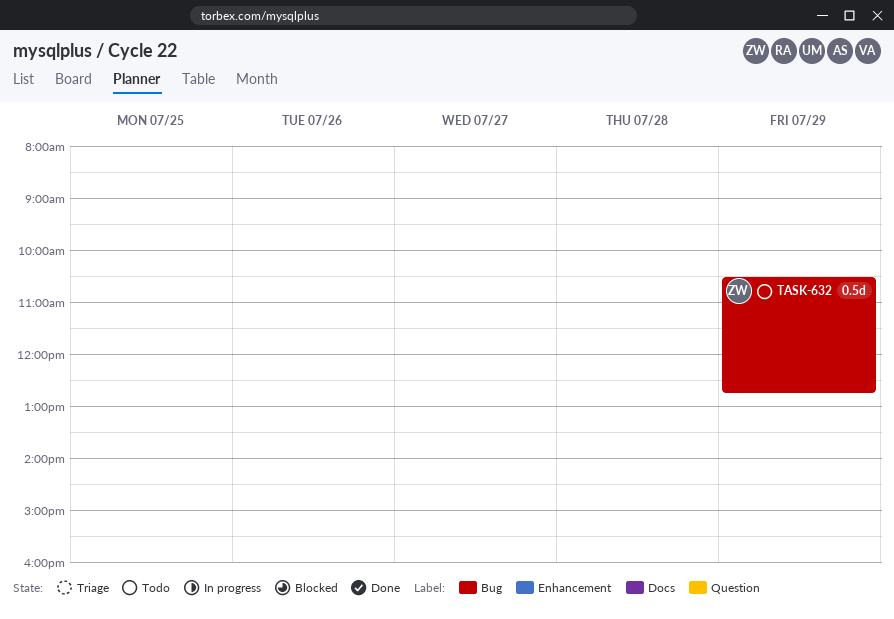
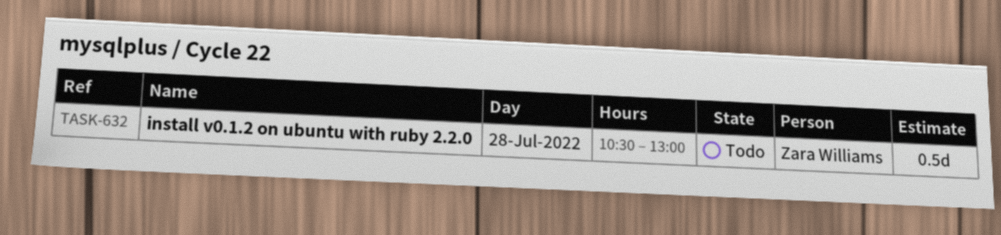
TASK-632, day: Jul 29 -> Jul 28
TASK-632, ends: 12:45 -> 13:00

